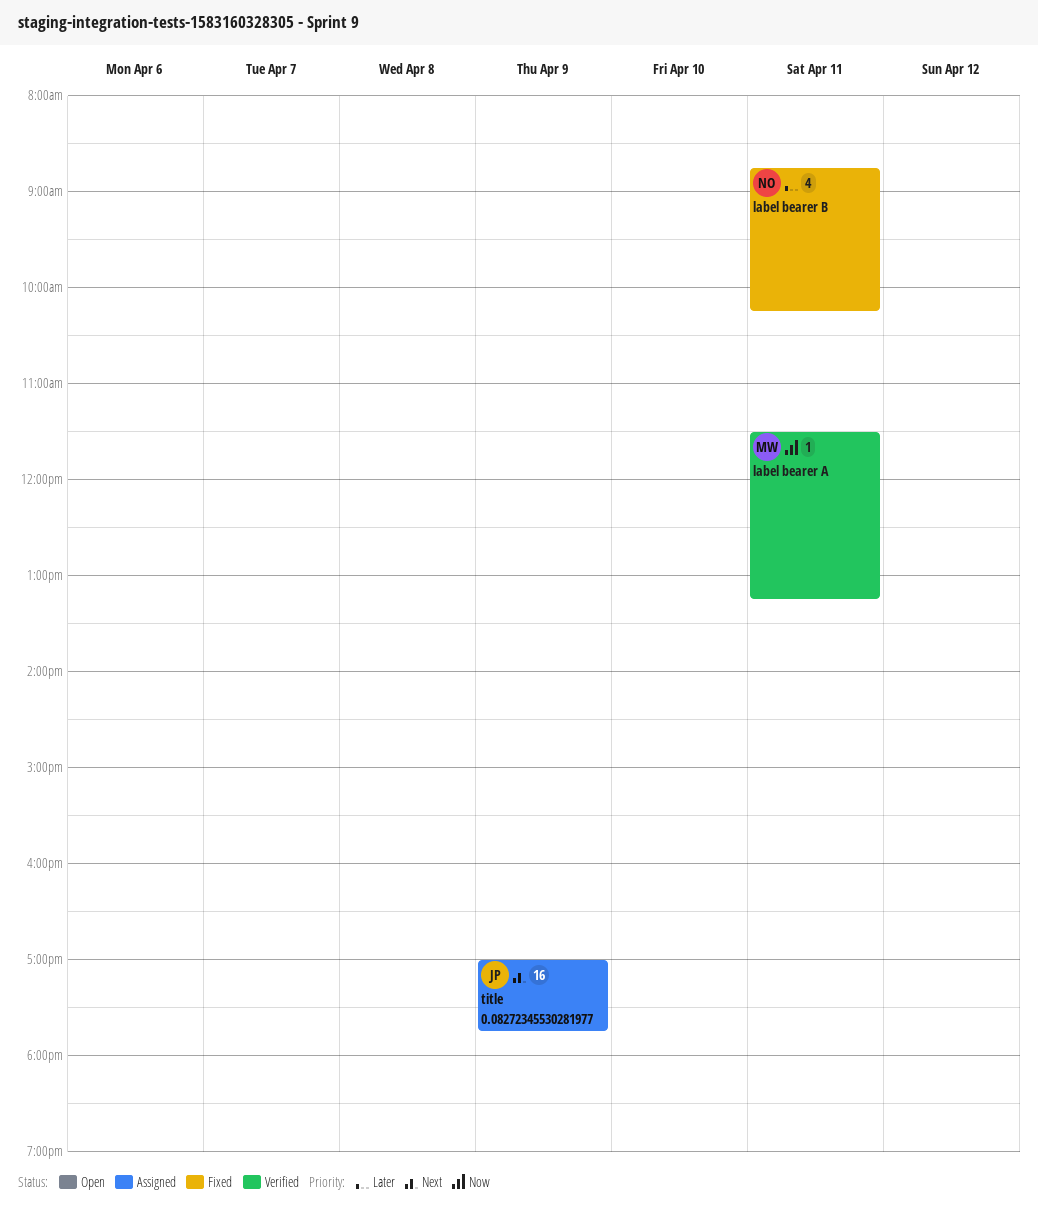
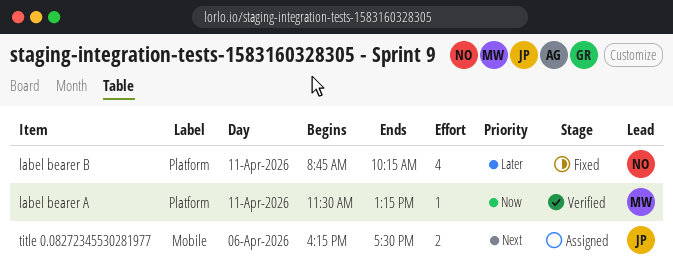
title 0.08272345530281977, estimate: 16 -> 2
title 0.08272345530281977, day: Apr 9 -> Apr 6
title 0.08272345530281977, begins: 17:00 -> 16:15
title 0.08272345530281977, ends: 17:45 -> 17:30

